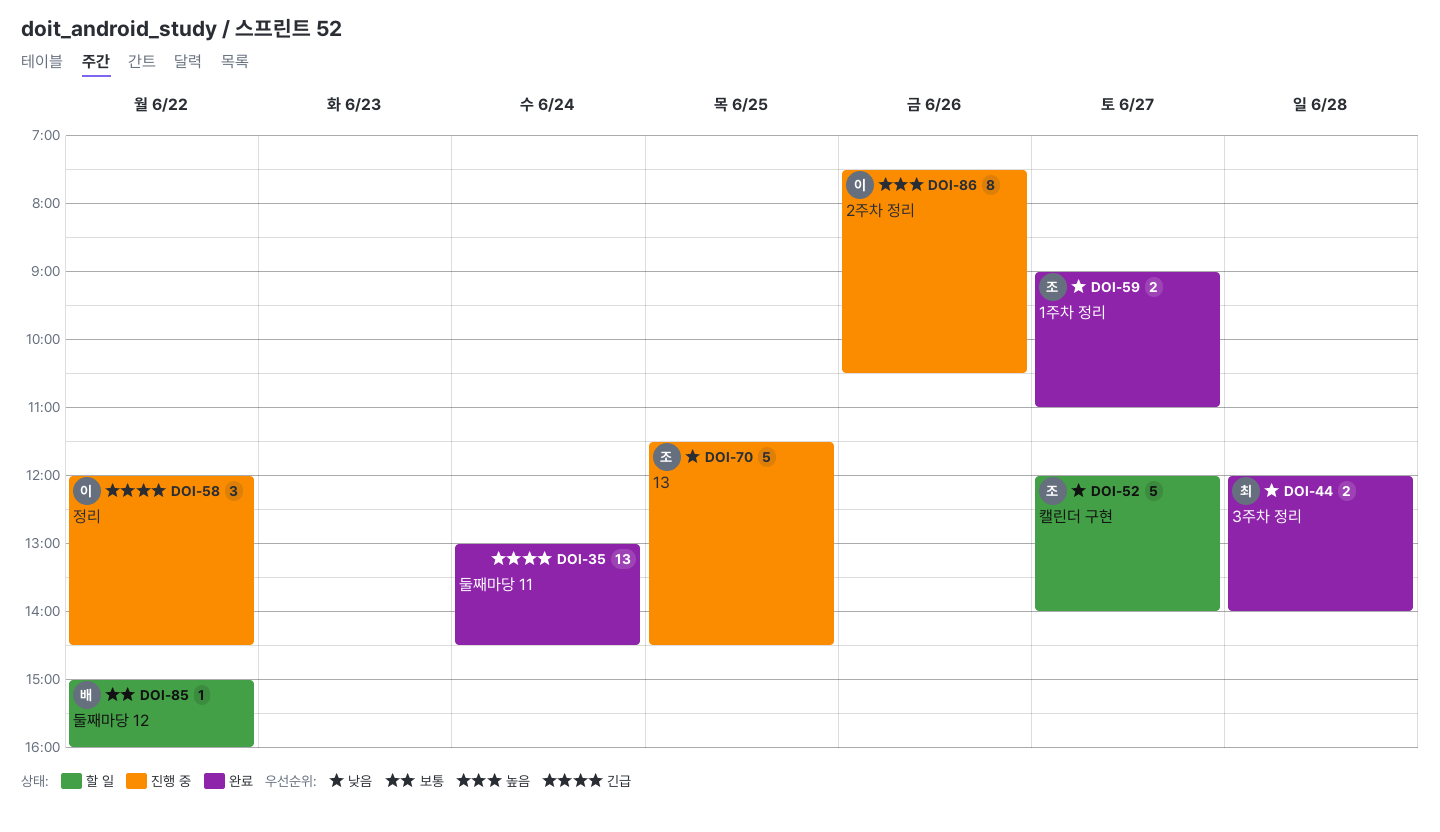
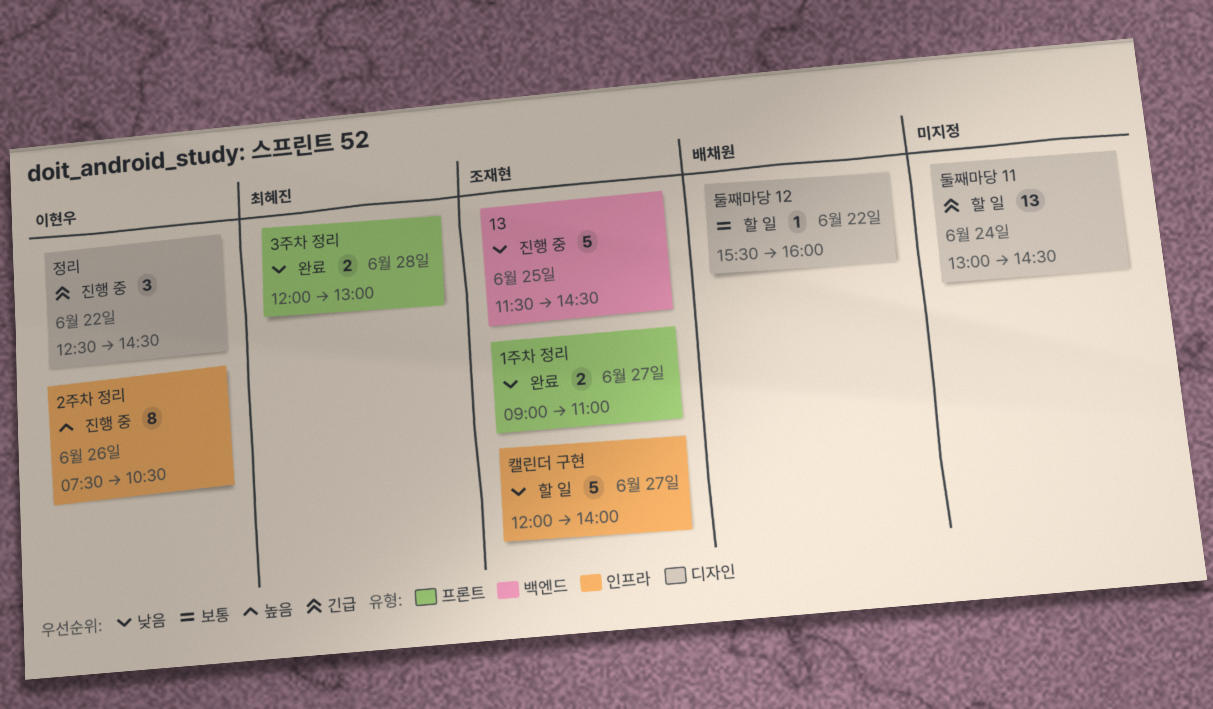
3주차 정리, ends: 14:00 -> 13:00
둘째마당 11, status: 완료 -> 할 일
둘째마당 12, begins: 15:00 -> 15:30
정리, begins: 12:00 -> 12:30

